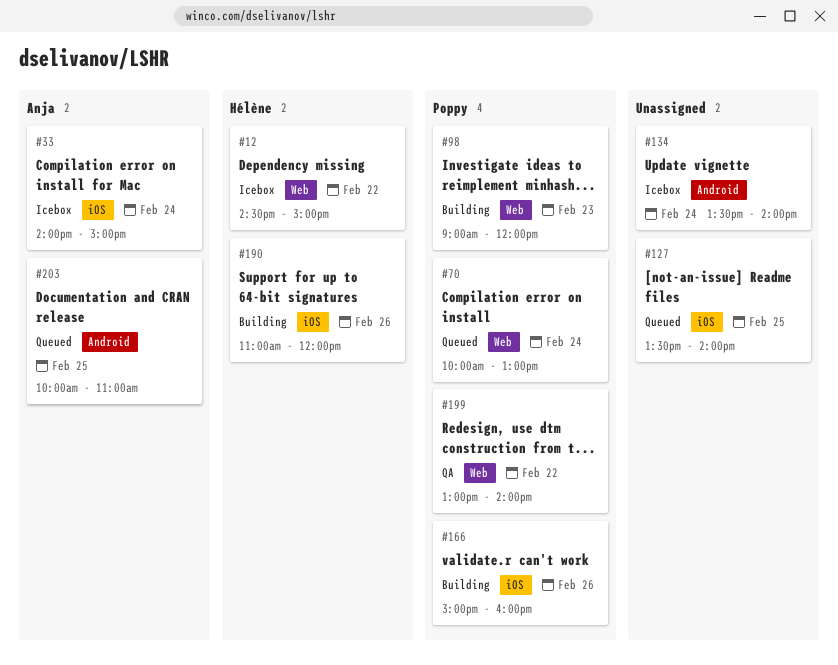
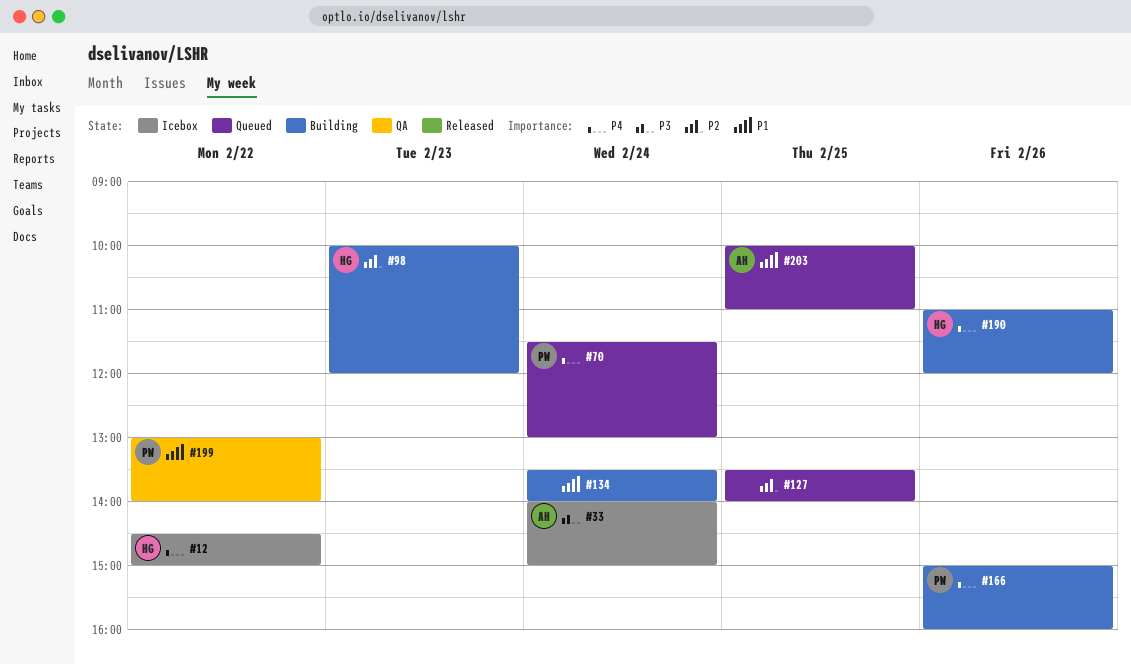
#70, begins: 10:00 -> 11:30
#98, owner: Poppy -> Hélène
#98, begins: 09:00 -> 10:00
#134, status: Icebox -> Building

